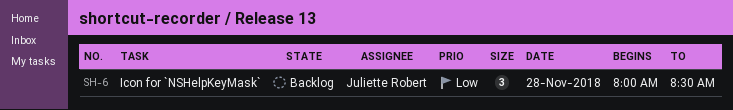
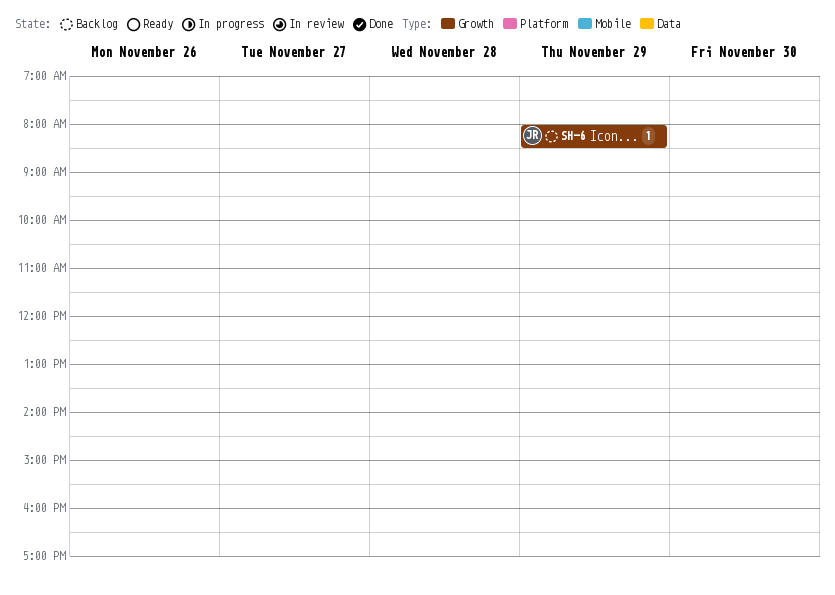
SH-6, estimate: 3 -> 1
SH-6, day: Nov 28 -> Nov 29

